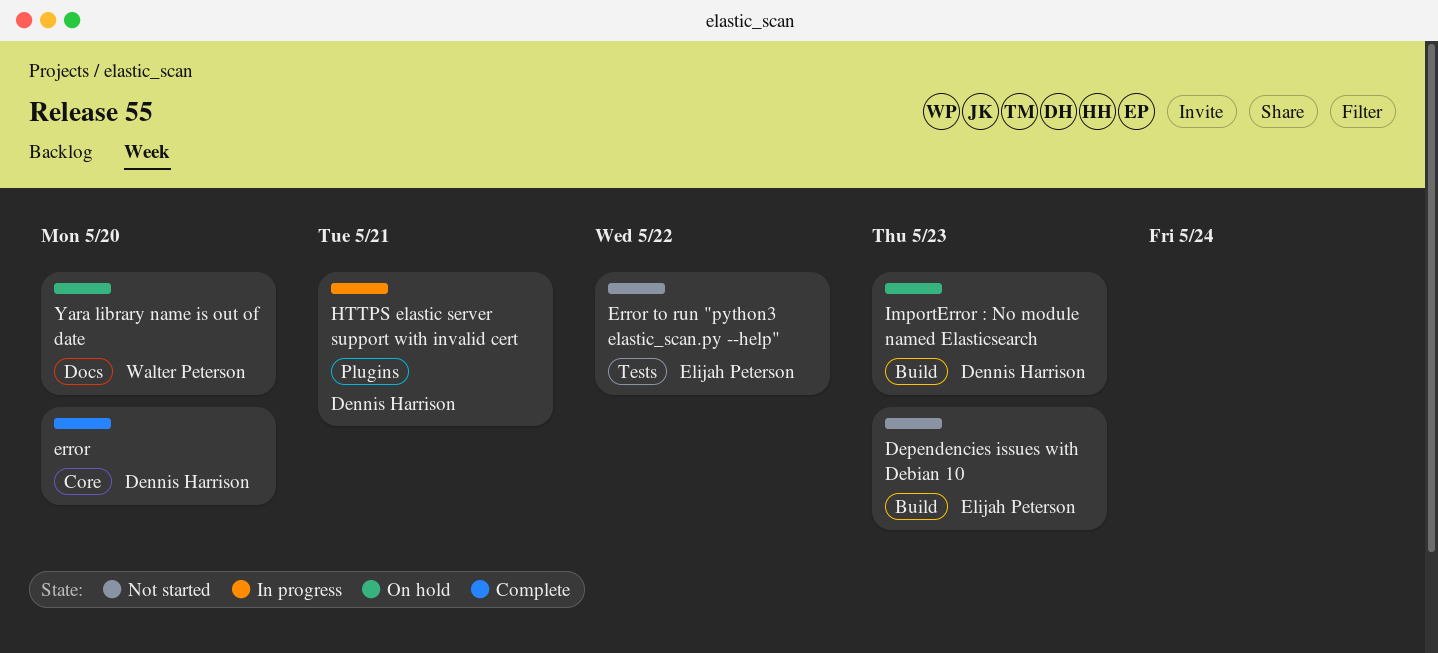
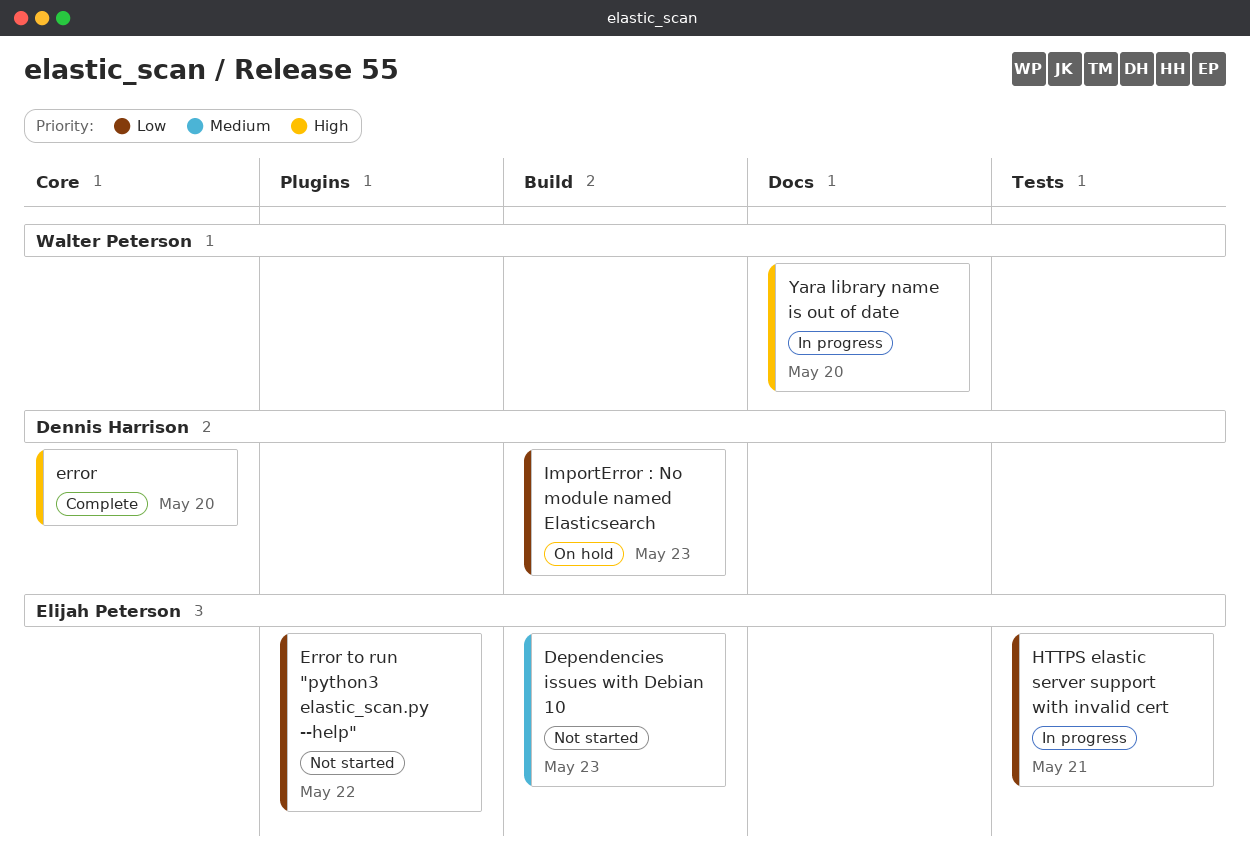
Error to run "python3 elastic_scan.py --help", label: Tests -> Plugins
HTTPS elastic server support with invalid cert, owner: Dennis Harrison -> Elijah Peterson
HTTPS elastic server support with invalid cert, label: Plugins -> Tests
Yara library name is out of date, status: On hold -> In progress

